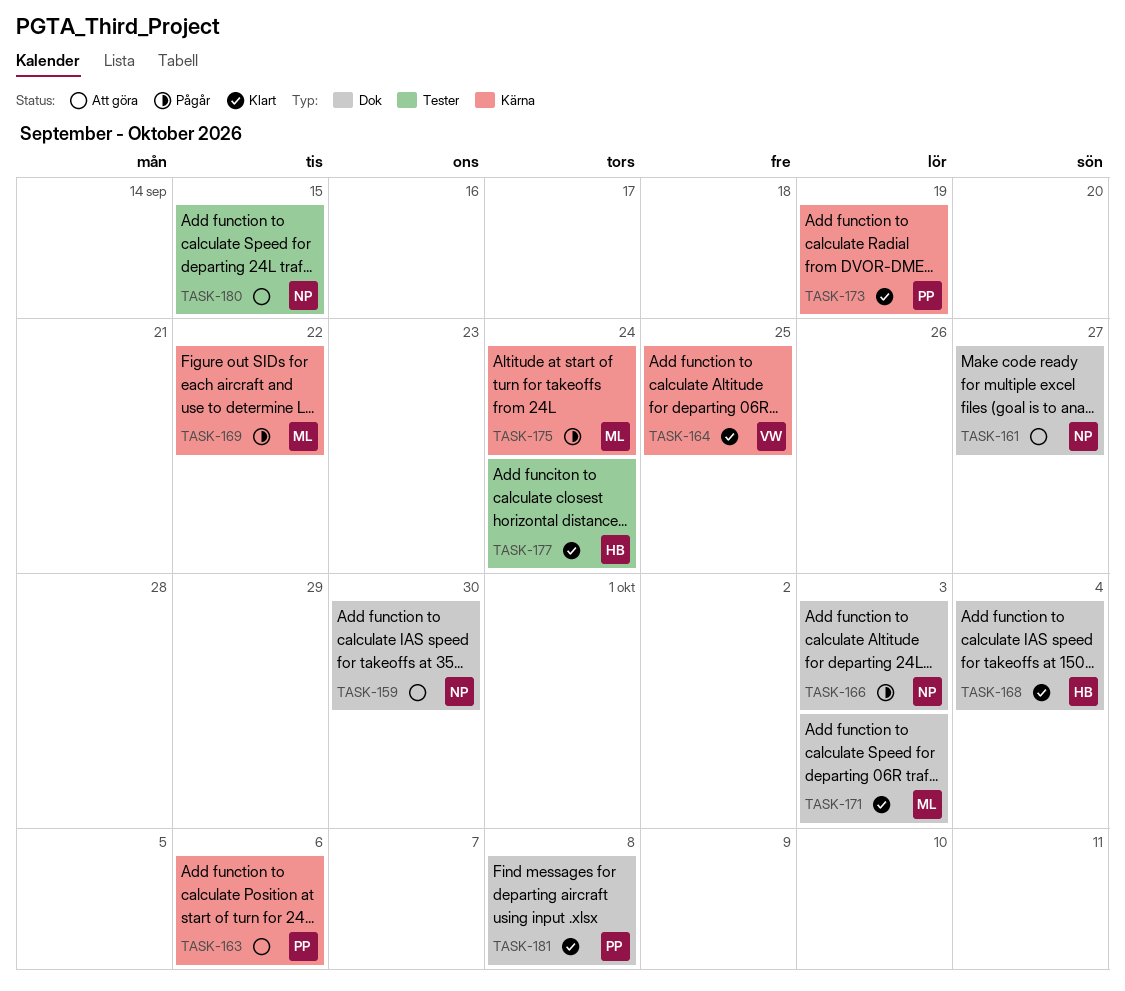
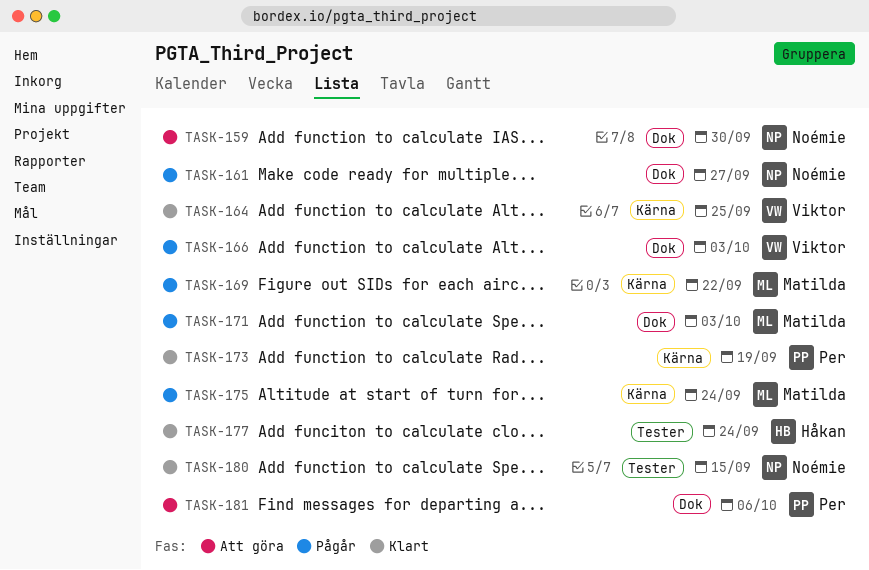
TASK-161, status: Att göra -> Pågår
TASK-163: present -> none
TASK-166, owner: Noémie -> Viktor
TASK-168: present -> none
TASK-171, status: Klart -> Pågår
TASK-180, status: Att göra -> Klart
TASK-181, status: Klart -> Att göra
TASK-181, due: Oct 8 -> Oct 6

